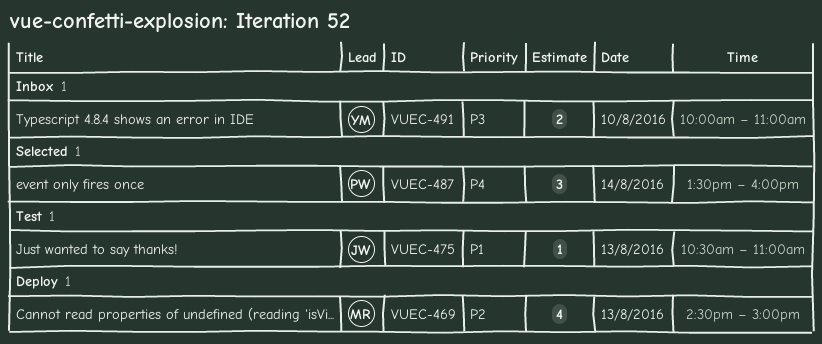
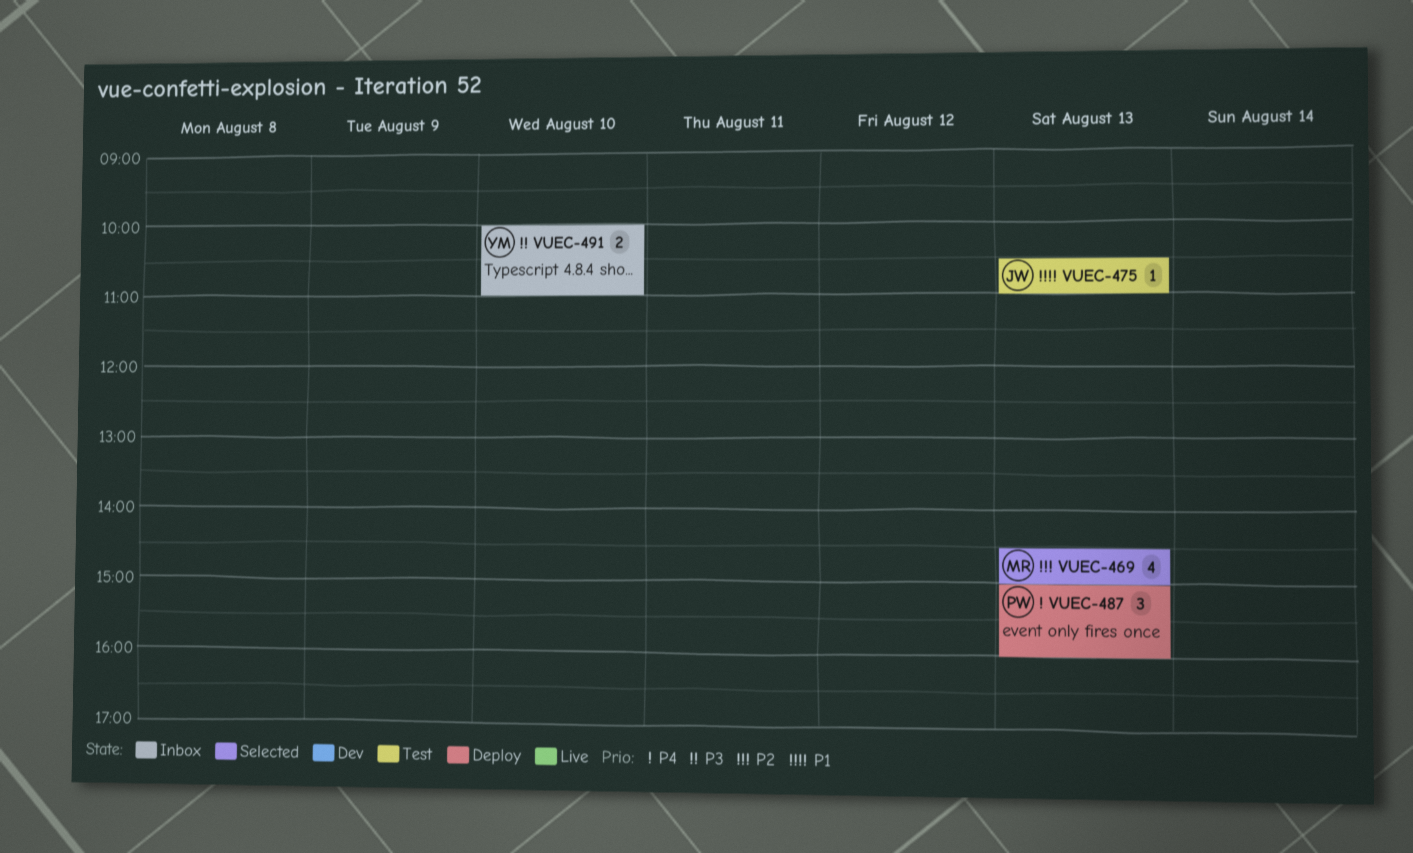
VUEC-469, status: Deploy -> Selected
VUEC-487, status: Selected -> Deploy
VUEC-487, day: Aug 14 -> Aug 13
VUEC-487, begins: 13:30 -> 15:00

